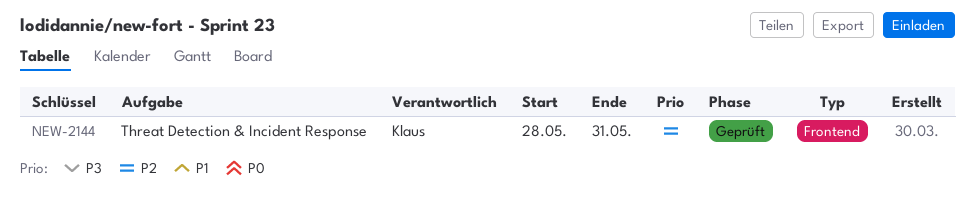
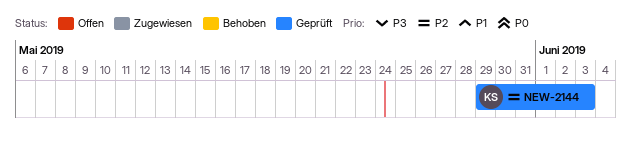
NEW-2144, start: May 28 -> May 29
NEW-2144, due: May 31 -> Jun 3

